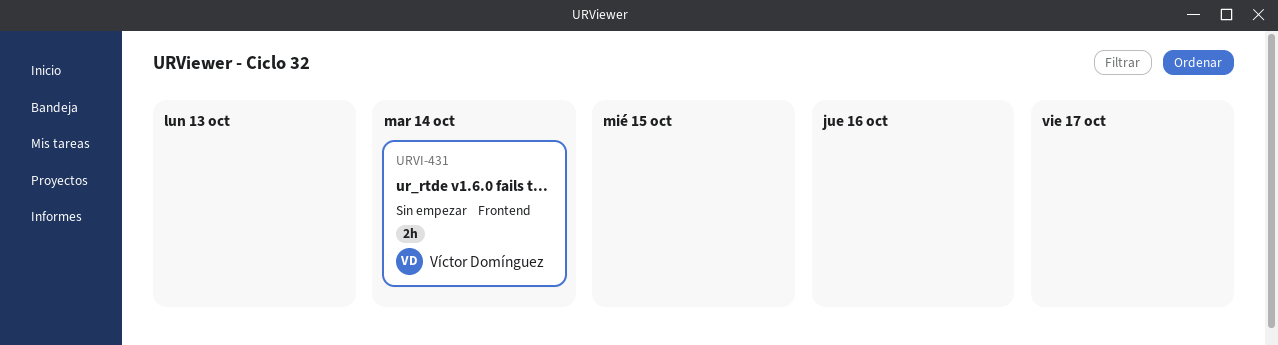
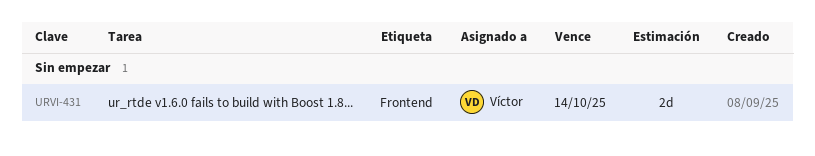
URVI-431, estimate: 2h -> 2d

